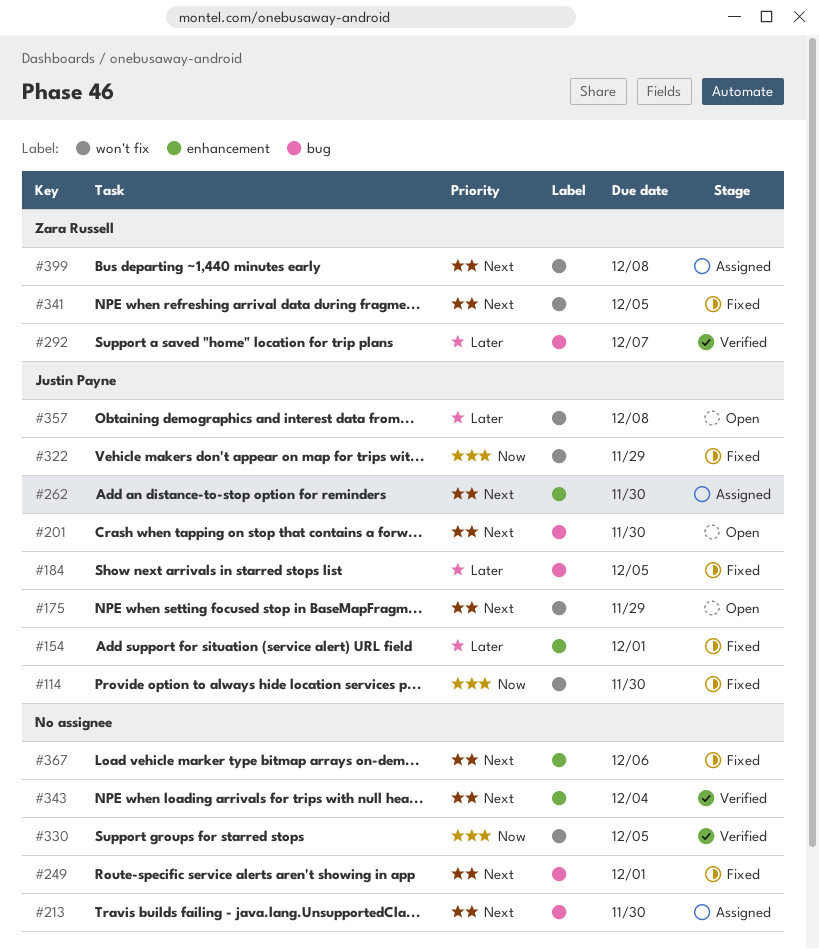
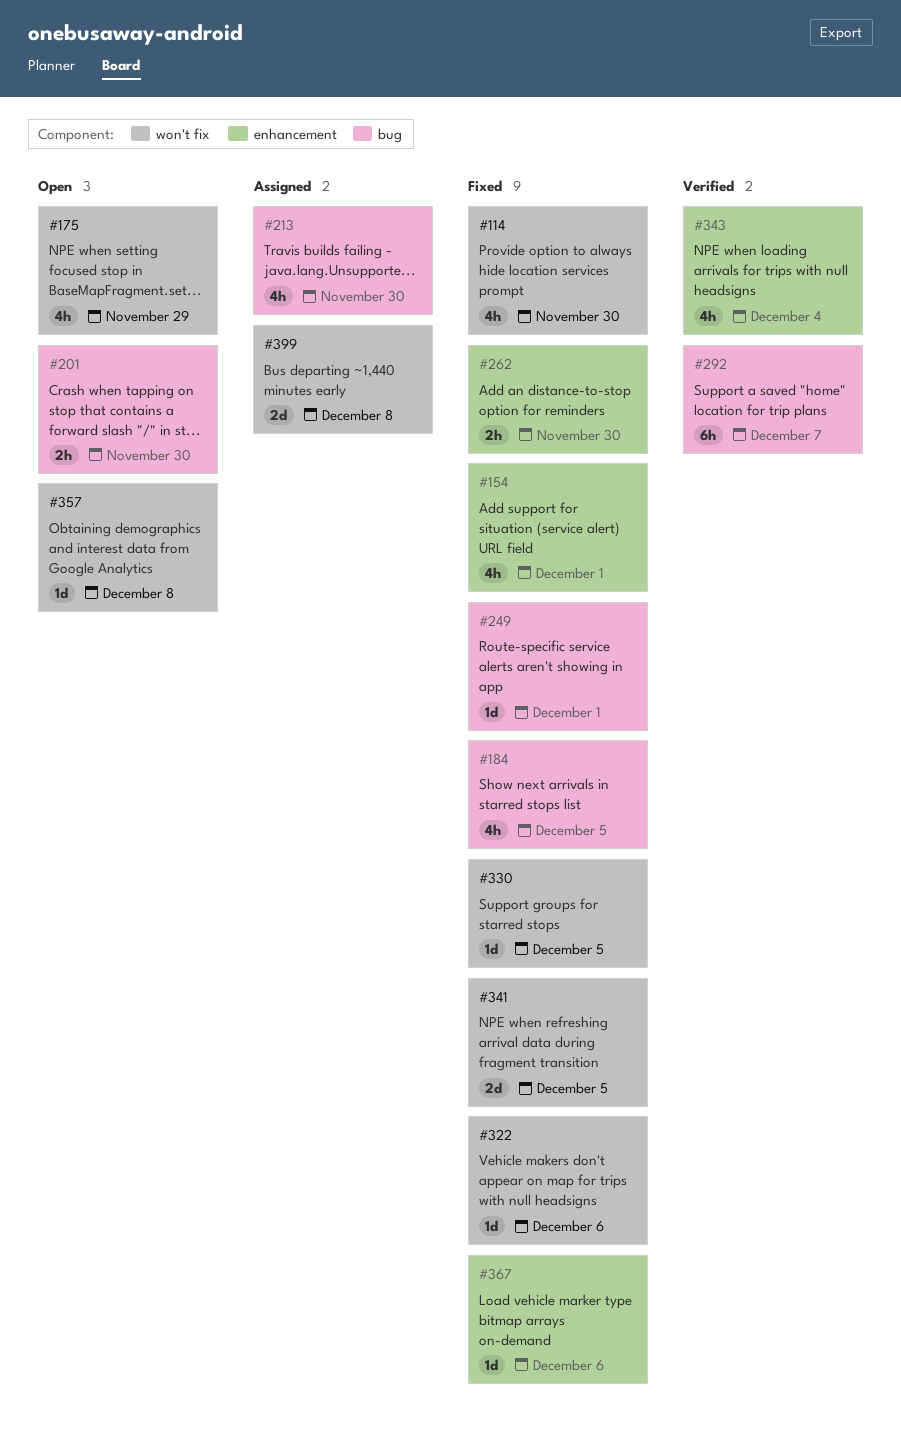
#262, status: Assigned -> Fixed
#322, due: Nov 29 -> Dec 6
#330, status: Verified -> Fixed

